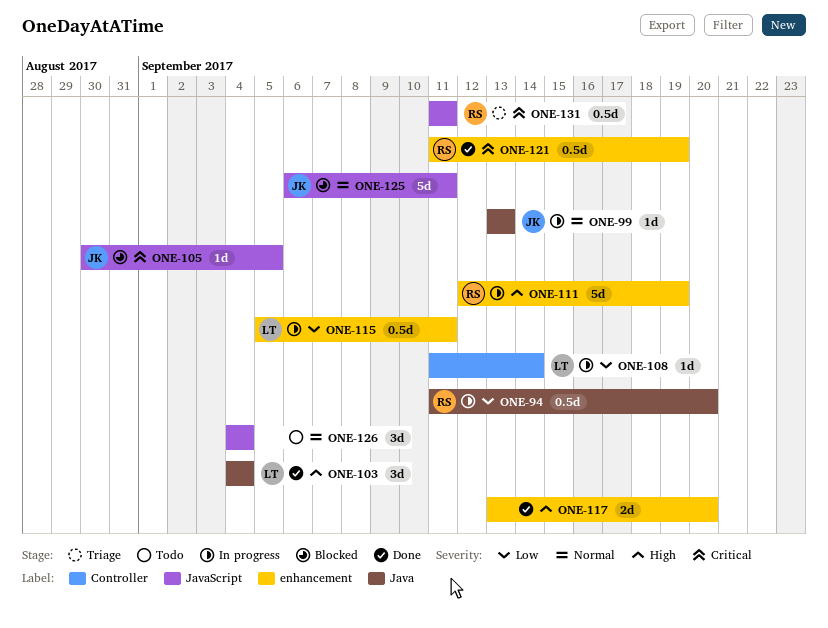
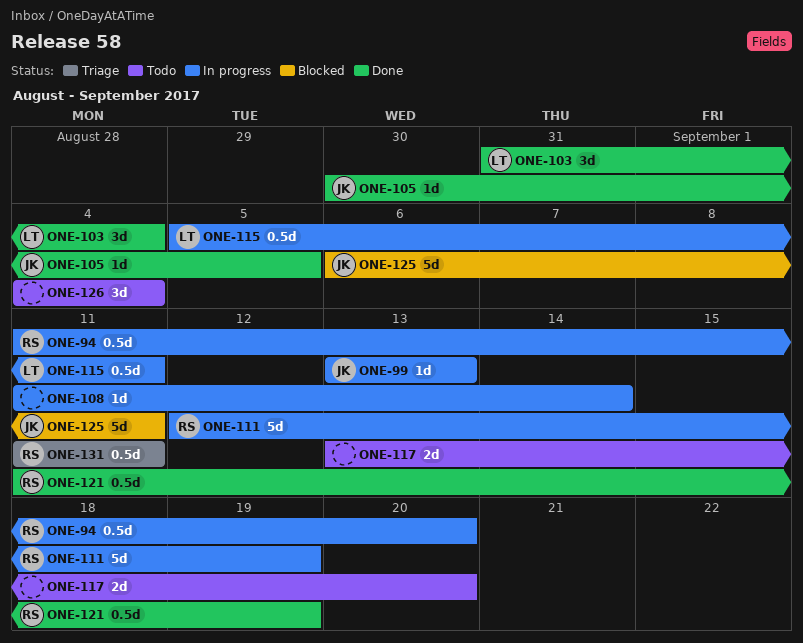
ONE-103, start: Sep 4 -> Aug 31
ONE-105, status: Blocked -> Done
ONE-108, owner: LT -> none
ONE-117, status: Done -> Todo

